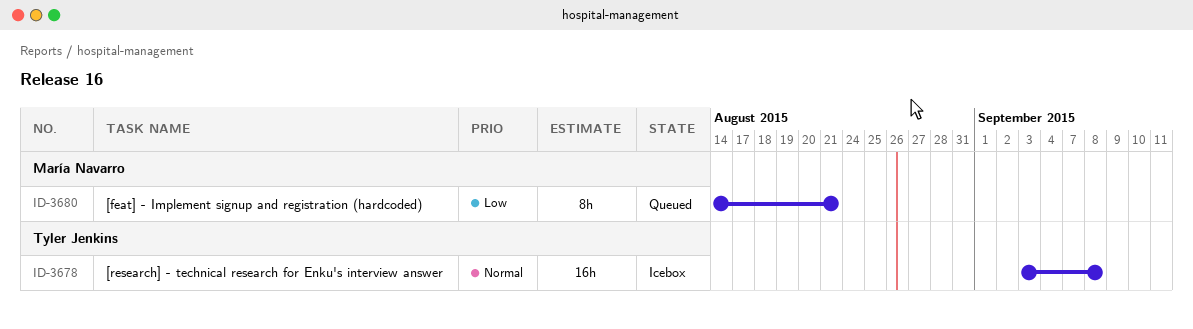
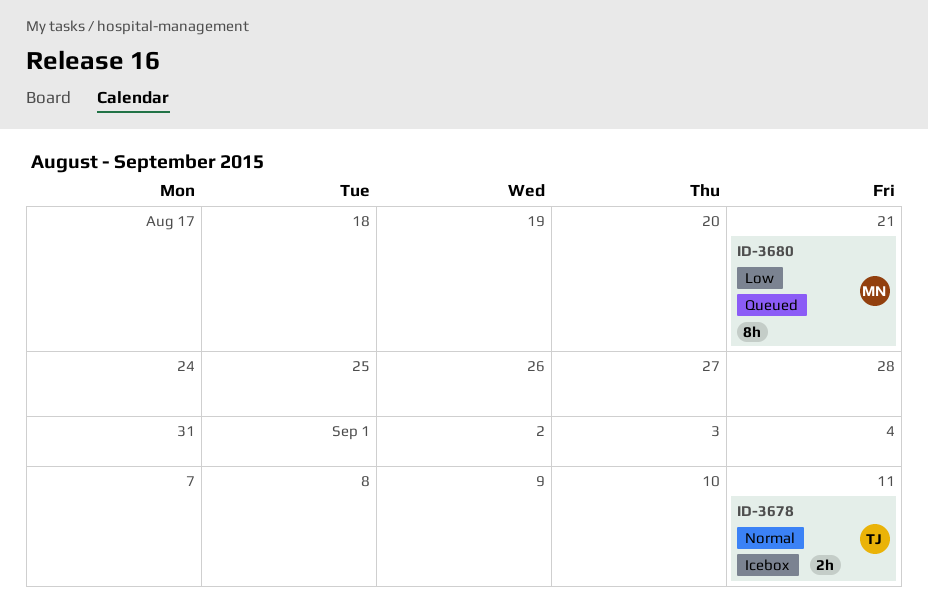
ID-3678, estimate: 16h -> 2h
ID-3678, due: Sep 8 -> Sep 11

